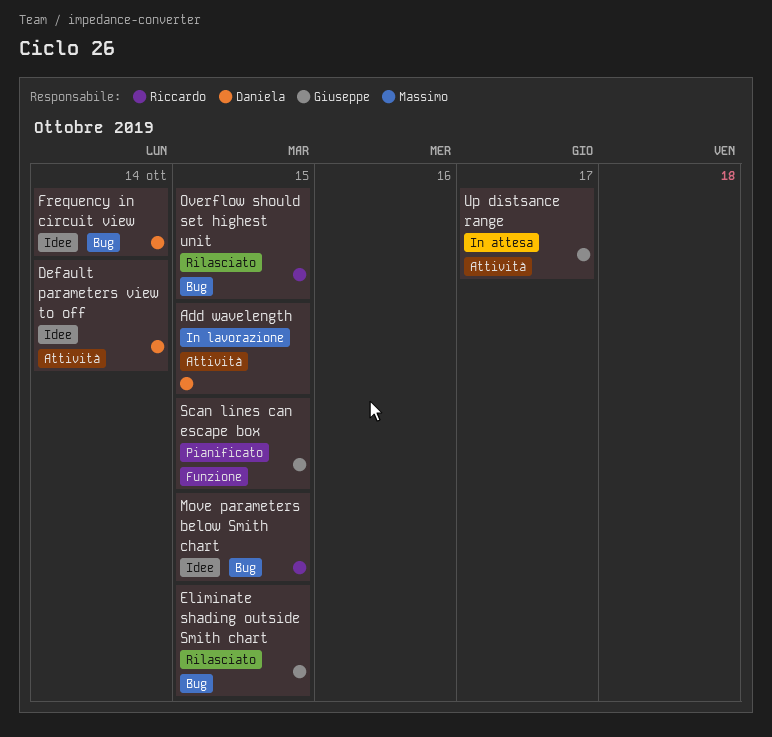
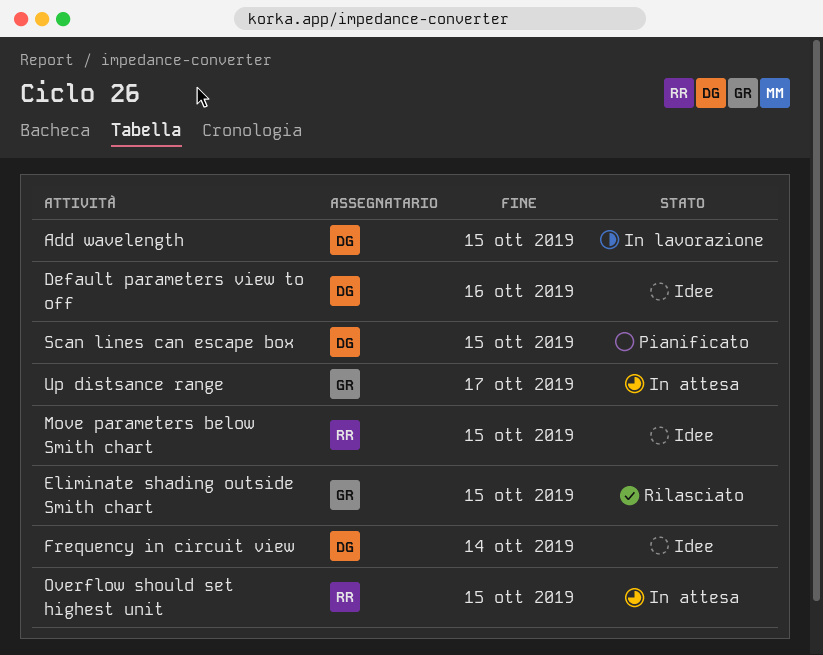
Default parameters view to off, due: Oct 14 -> Oct 16
Overflow should set highest unit, status: Rilasciato -> In attesa
Scan lines can escape box, owner: Giuseppe -> Daniela

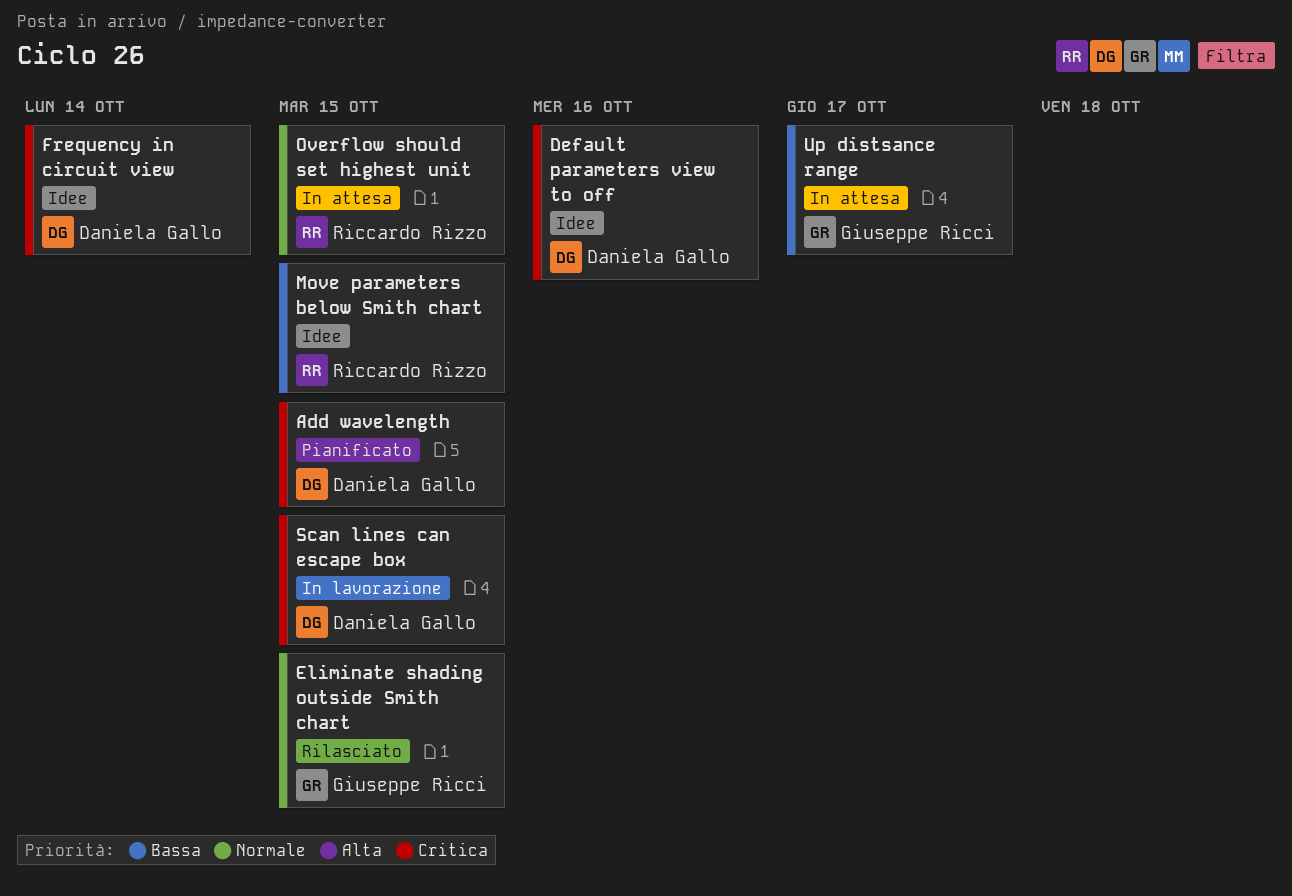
Add wavelength, status: In lavorazione -> Pianificato
Scan lines can escape box, status: Pianificato -> In lavorazione

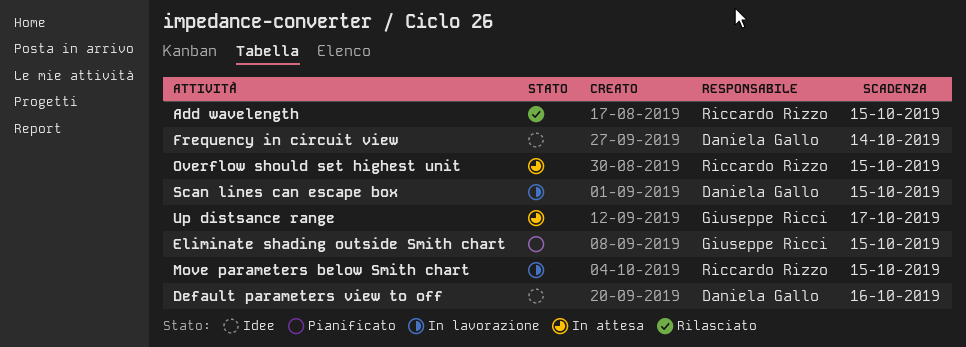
Add wavelength, status: Pianificato -> Rilasciato
Add wavelength, owner: Daniela Gallo -> Riccardo Rizzo
Eliminate shading outside Smith chart, status: Rilasciato -> Pianificato
Move parameters below Smith chart, status: Idee -> In lavorazione

